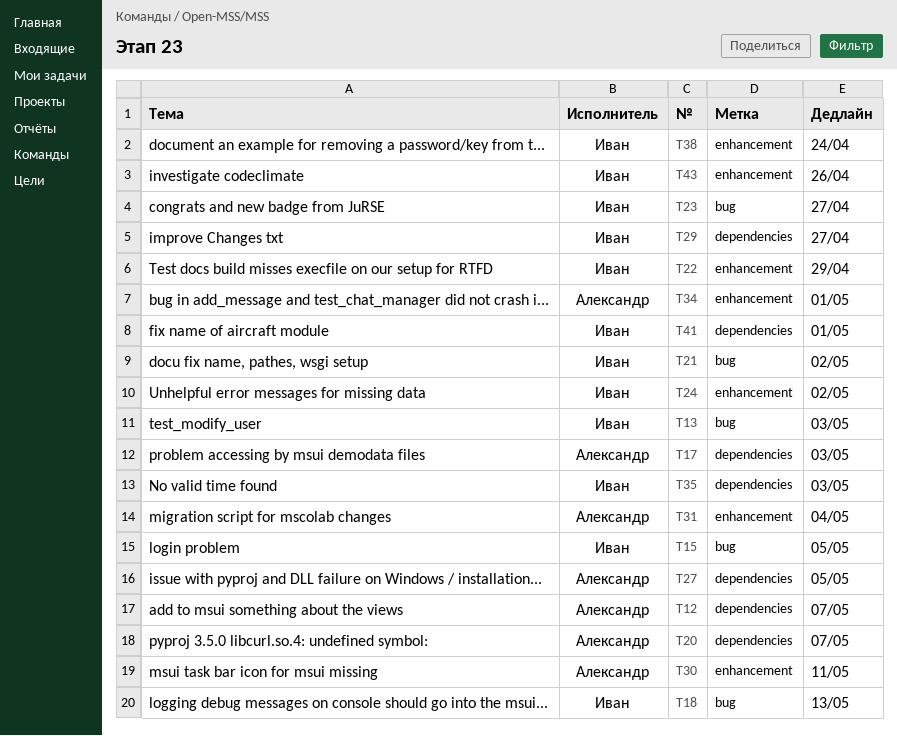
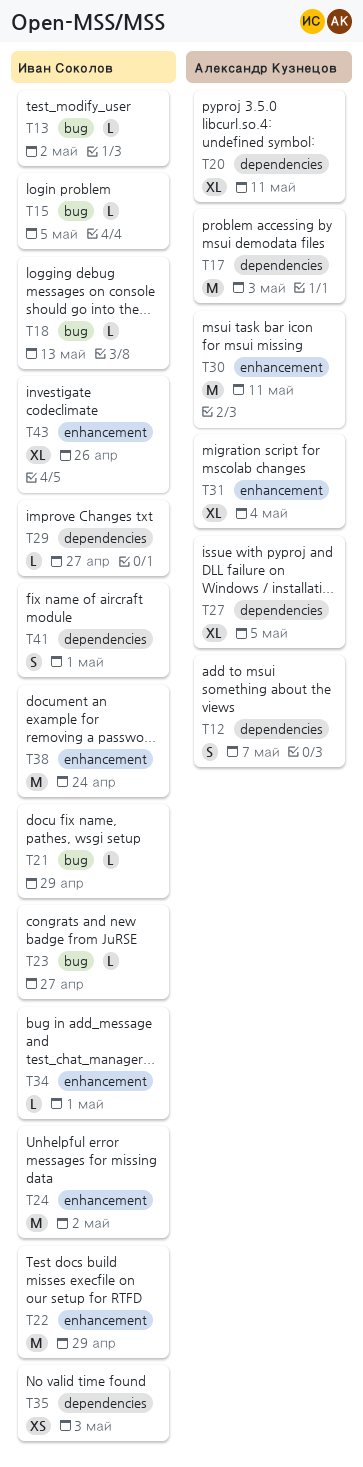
T13, due: May 3 -> May 2
T20, due: May 7 -> May 11
T21, due: May 2 -> Apr 29
T34, owner: Александр Кузнецов -> Иван Соколов

